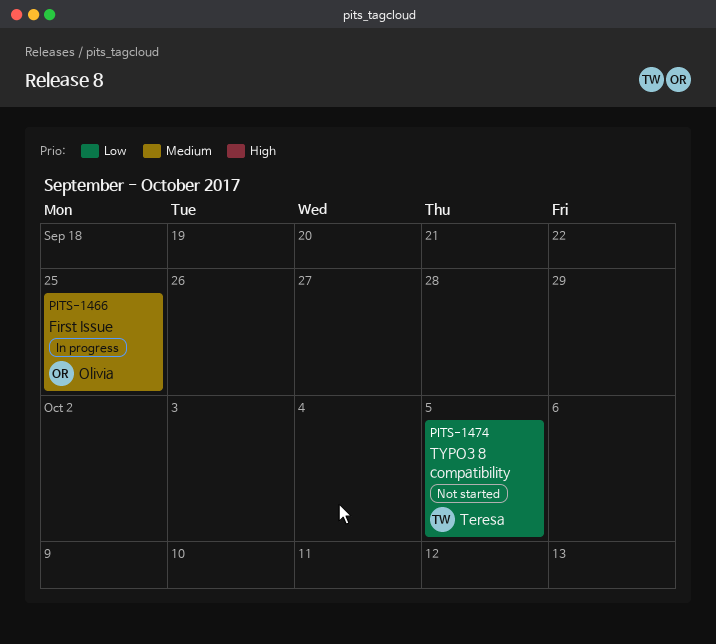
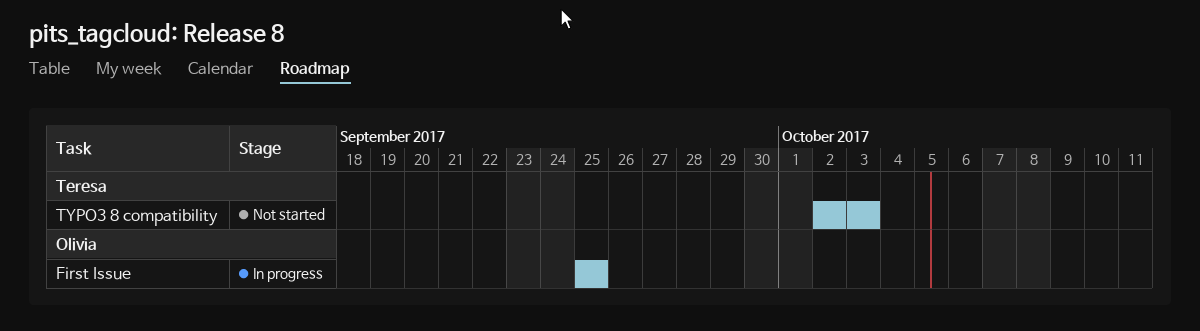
TYPO3 8 compatibility, due: Oct 5 -> Oct 3

